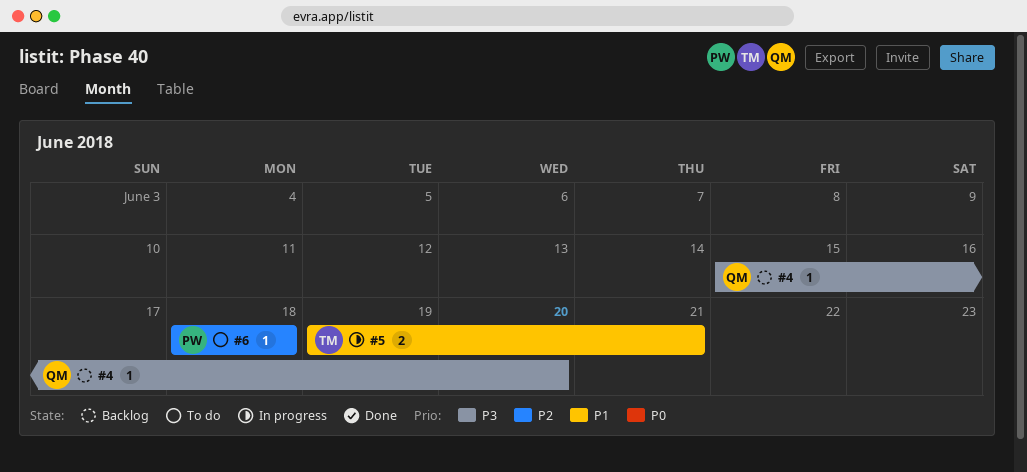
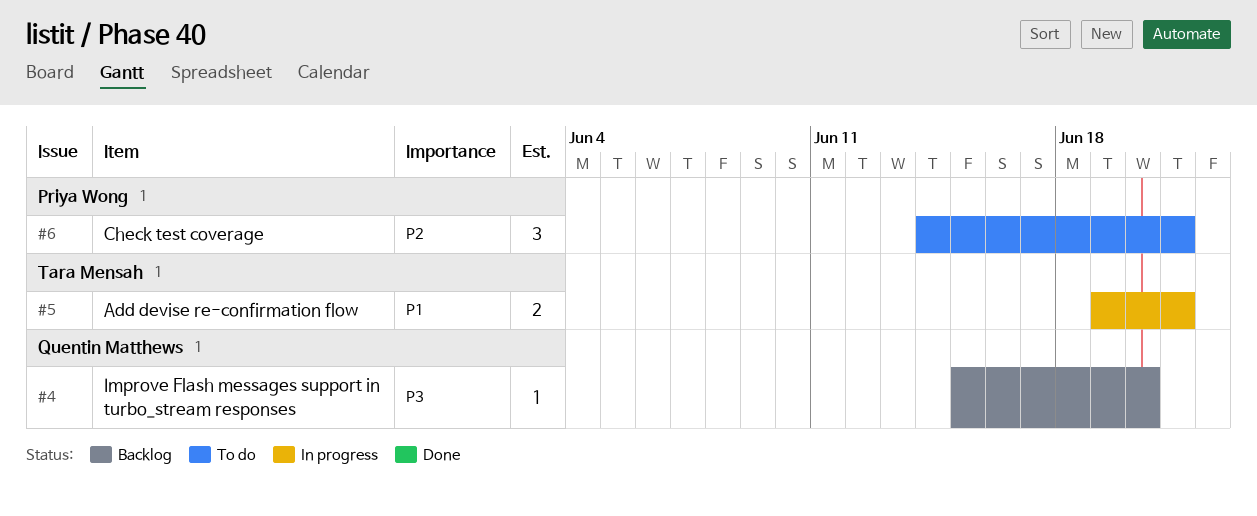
#6, estimate: 1 -> 3
#6, start: Jun 18 -> Jun 14
#6, due: Jun 18 -> Jun 21

